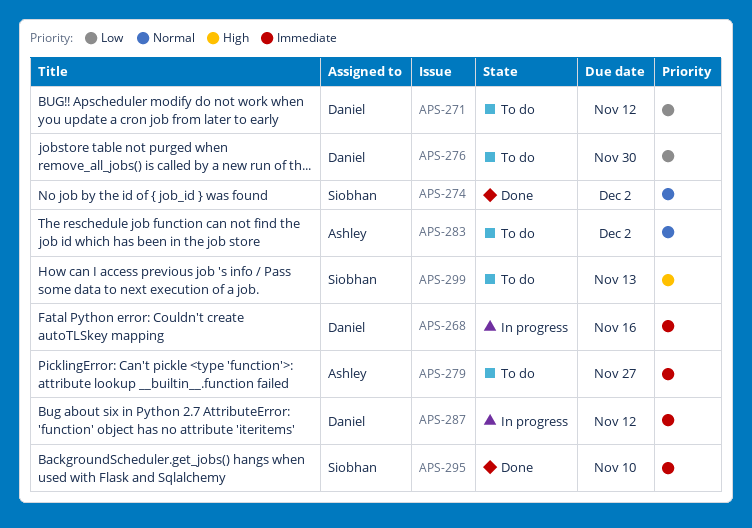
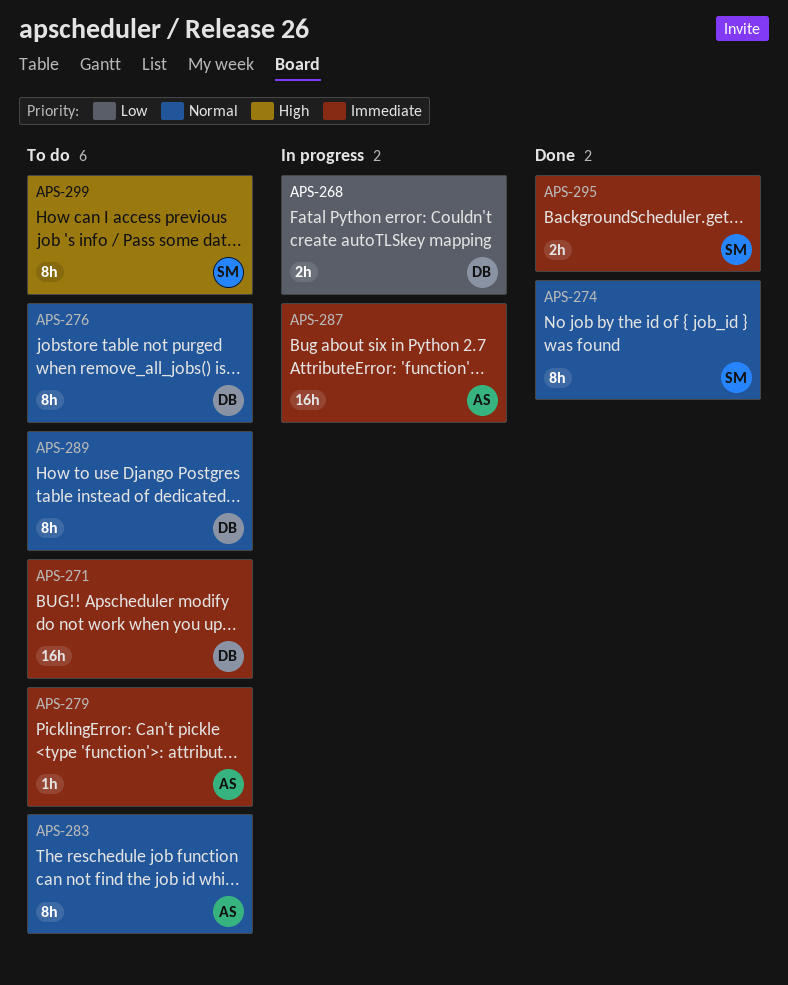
APS-268, priority: Immediate -> Low
APS-271, priority: Low -> Immediate
APS-276, priority: Low -> Normal
APS-287, owner: Daniel -> Ashley
APS-289: none -> present

